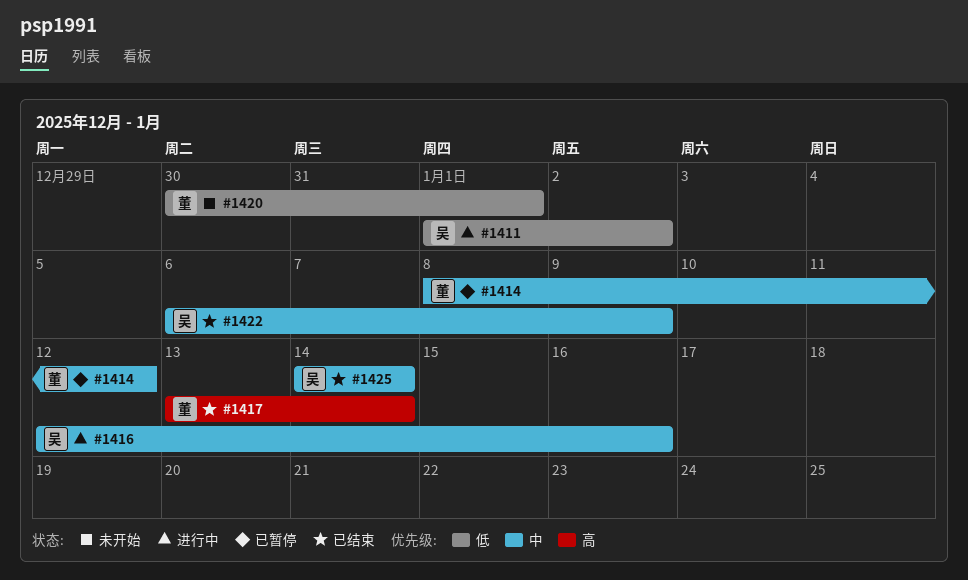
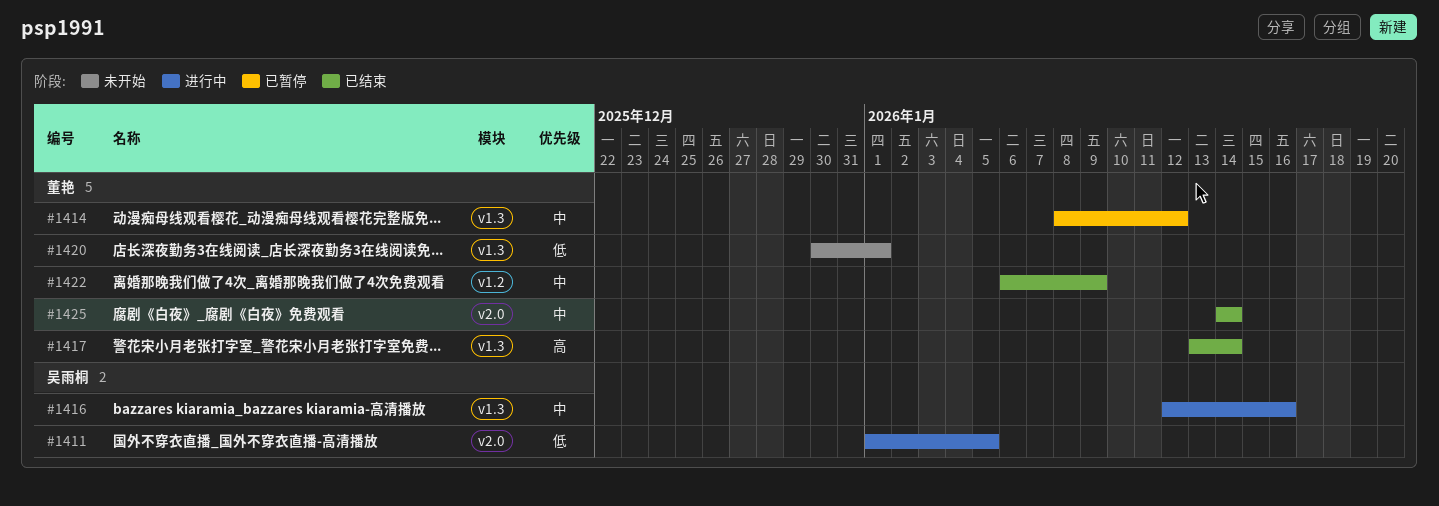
#1411, due: Jan 2 -> Jan 5
#1422, owner: 吴雨桐 -> 董艳
#1425, owner: 吴雨桐 -> 董艳

